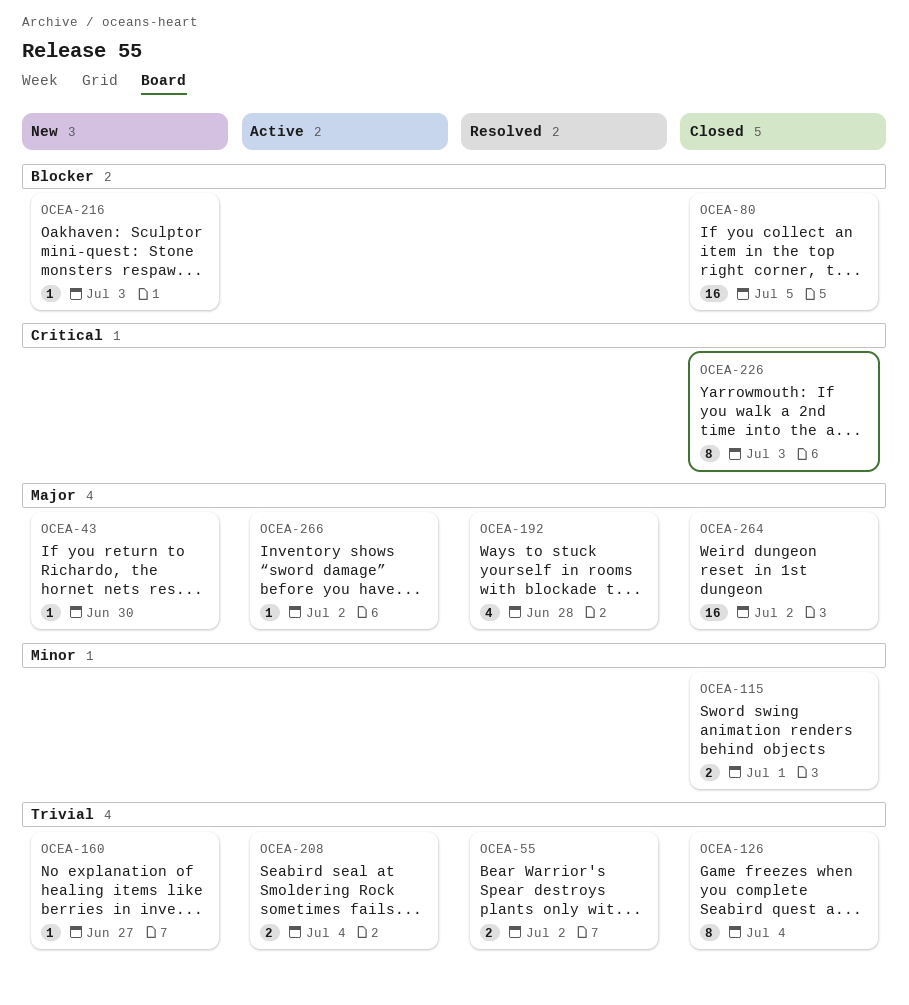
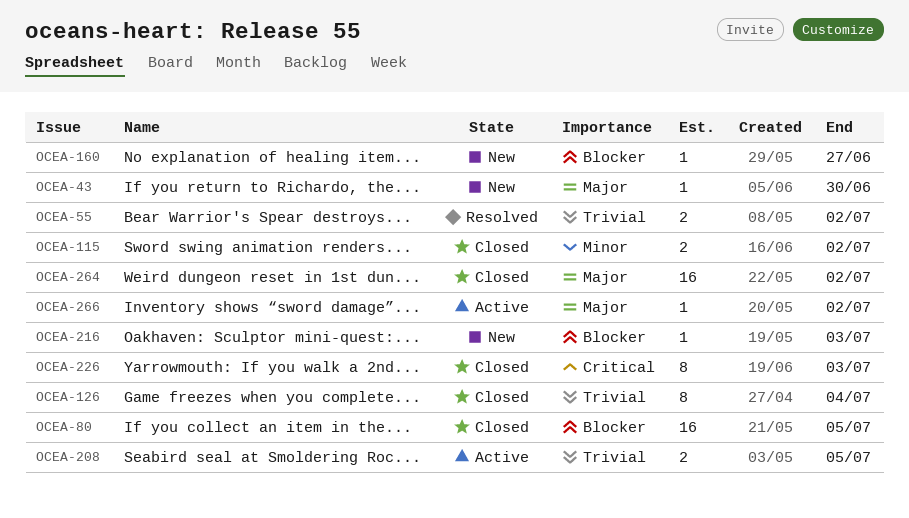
OCEA-115, due: Jul 1 -> Jul 2
OCEA-160, priority: Trivial -> Blocker
OCEA-192: present -> none
OCEA-208, due: Jul 4 -> Jul 5

